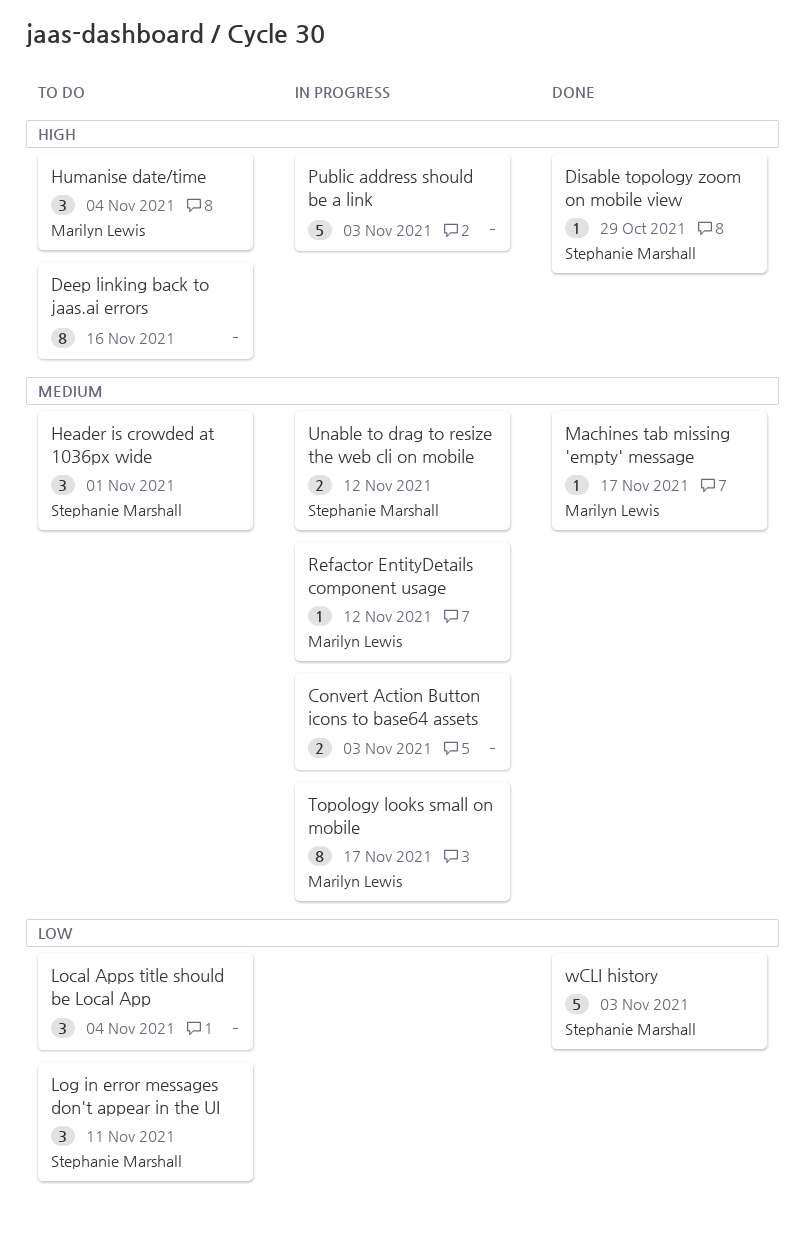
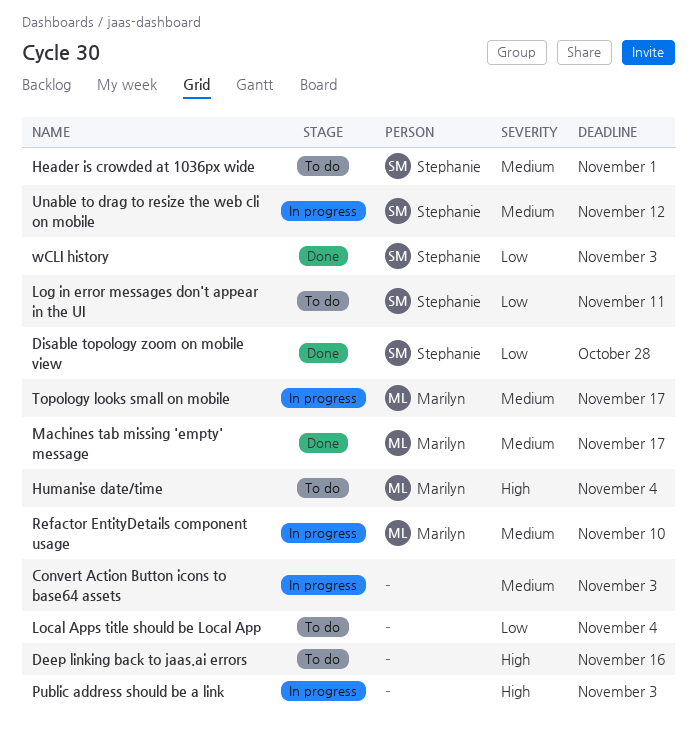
Disable topology zoom on mobile view, priority: High -> Low
Disable topology zoom on mobile view, due: Oct 29 -> Oct 28
Refactor EntityDetails component usage, due: Nov 12 -> Nov 10

